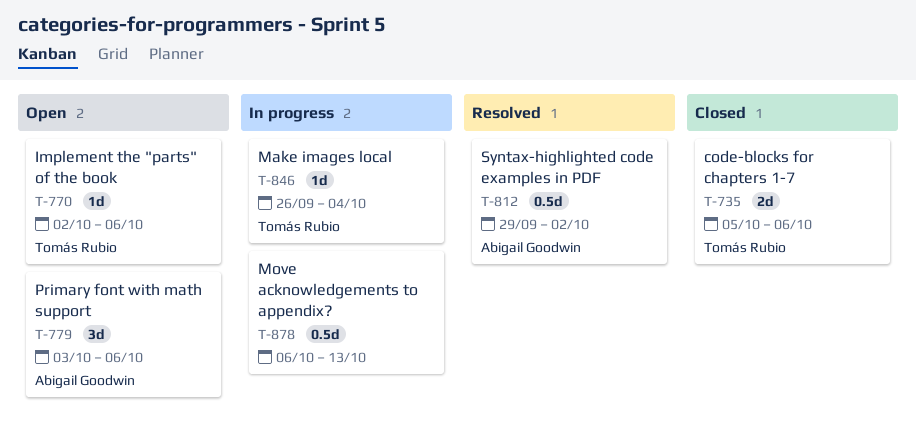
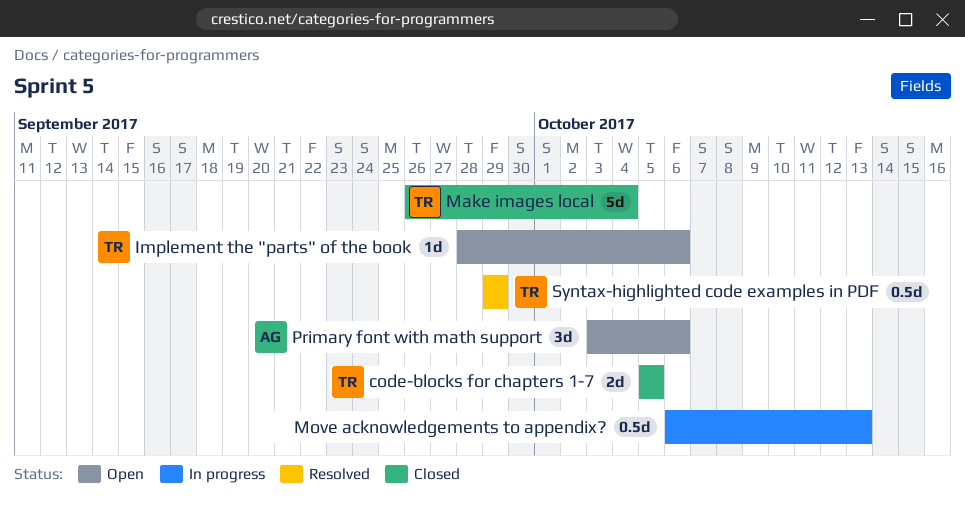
code-blocks for chapters 1-7, due: Oct 6 -> Oct 5
Implement the "parts" of the book, start: Oct 2 -> Sep 28
Make images local, status: In progress -> Closed
Make images local, estimate: 1d -> 5d
Syntax-highlighted code examples in PDF, owner: Abigail Goodwin -> Tomás Rubio
Syntax-highlighted code examples in PDF, due: Oct 2 -> Sep 29

